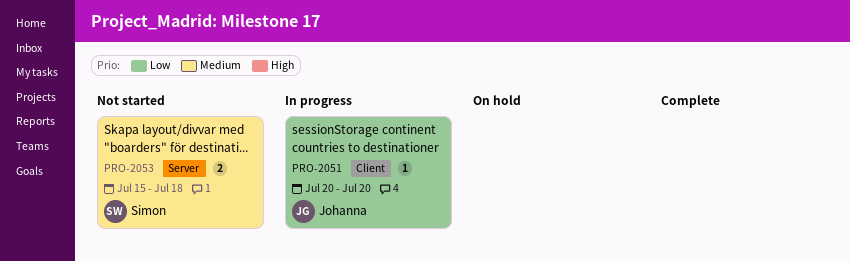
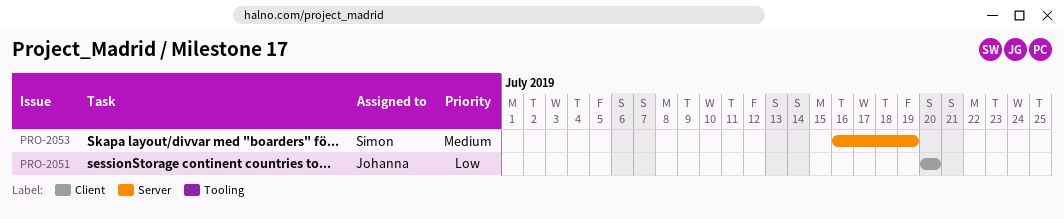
PRO-2053, start: Jul 15 -> Jul 16
PRO-2053, due: Jul 18 -> Jul 19

